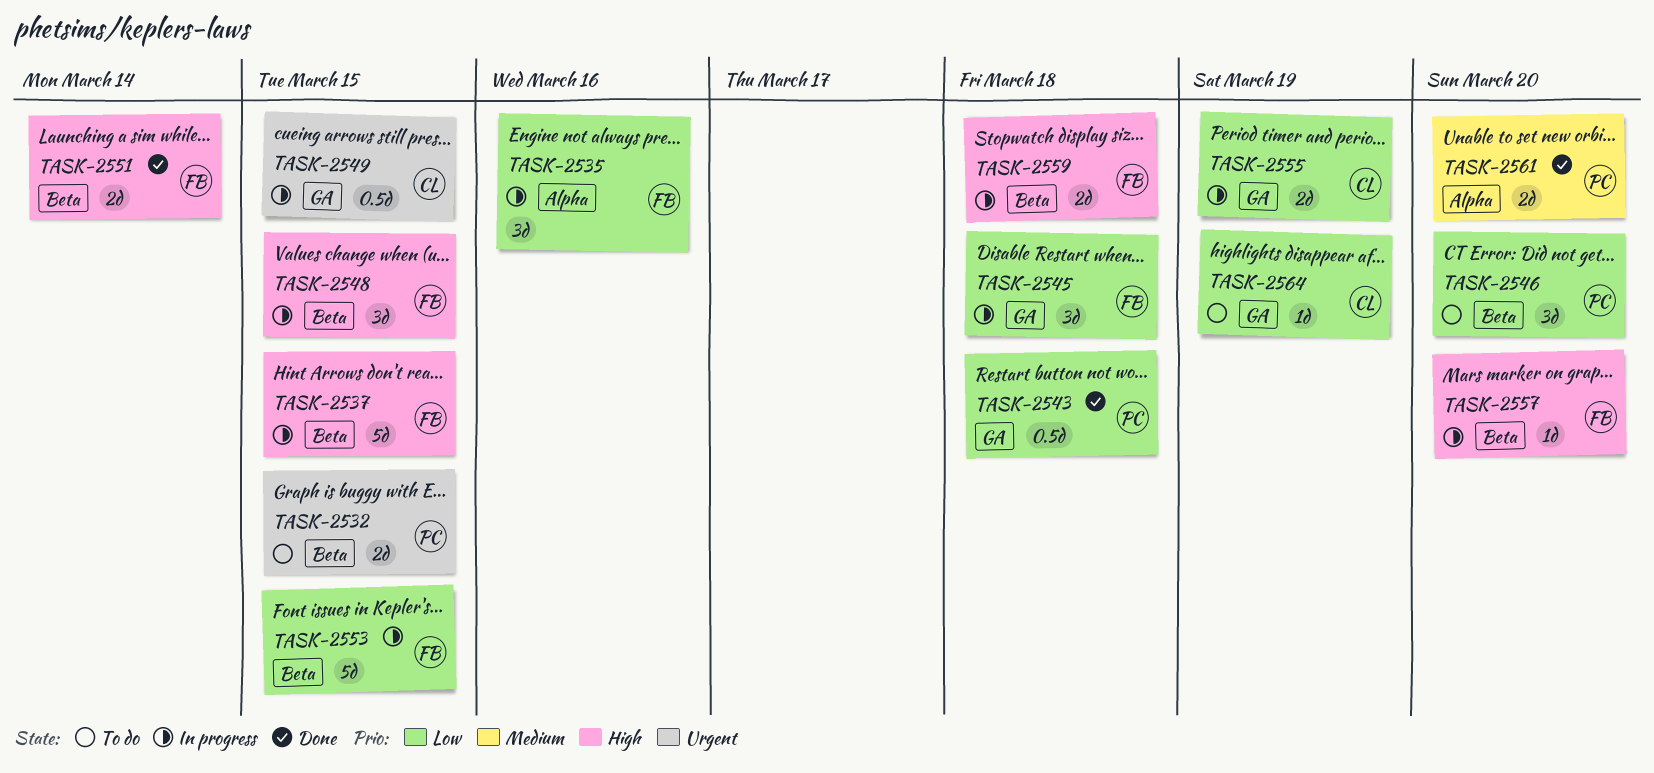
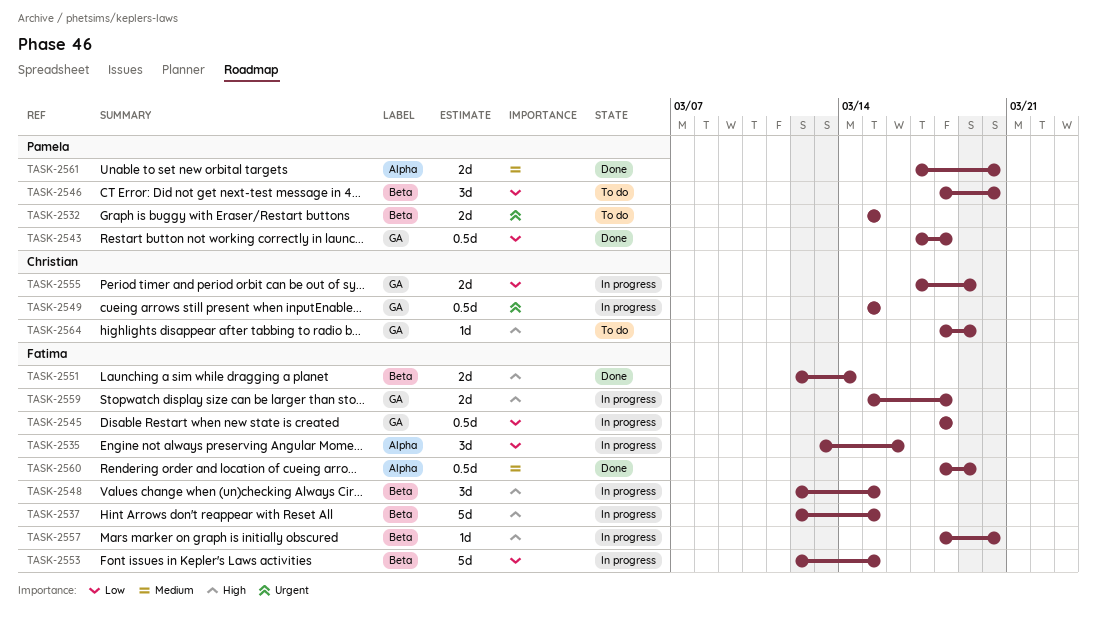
TASK-2545, estimate: 3d -> 0.5d
TASK-2559, label: Beta -> GA
TASK-2560: none -> present
TASK-2564, priority: Low -> High

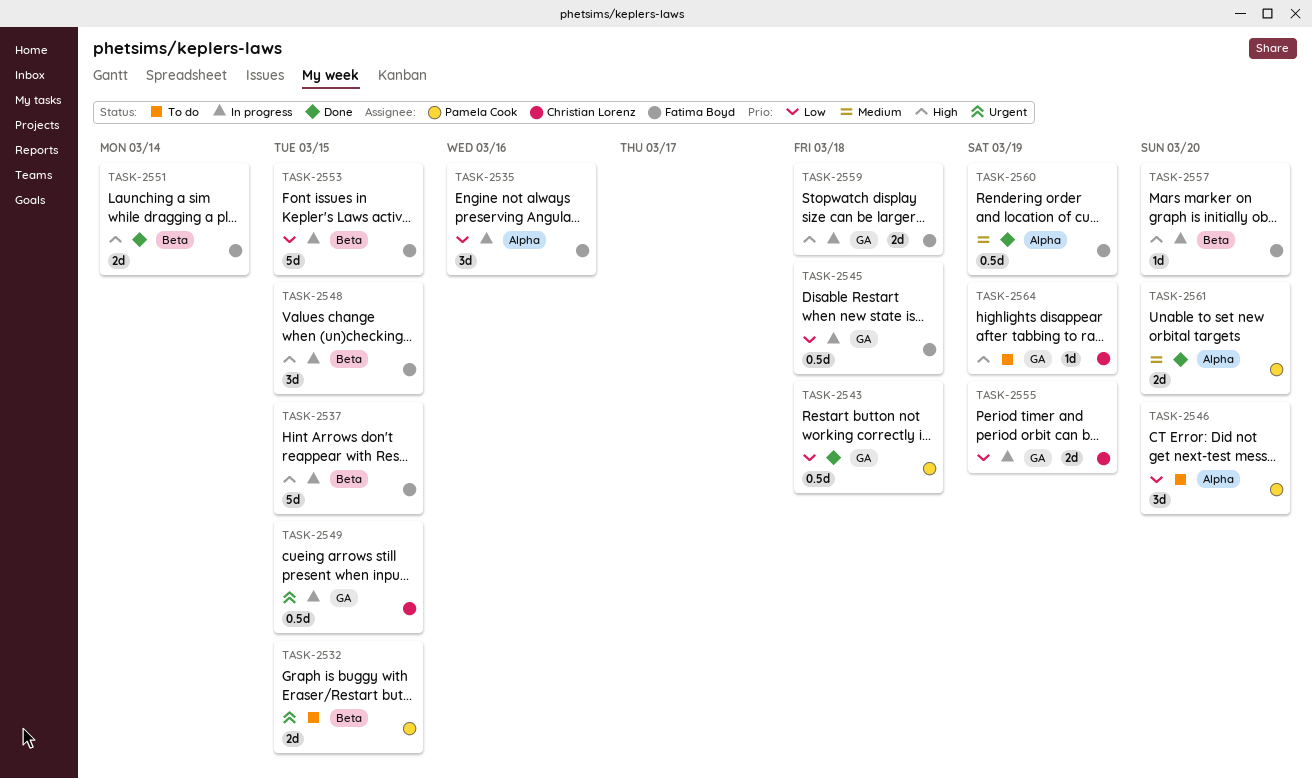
TASK-2546, label: Beta -> Alpha

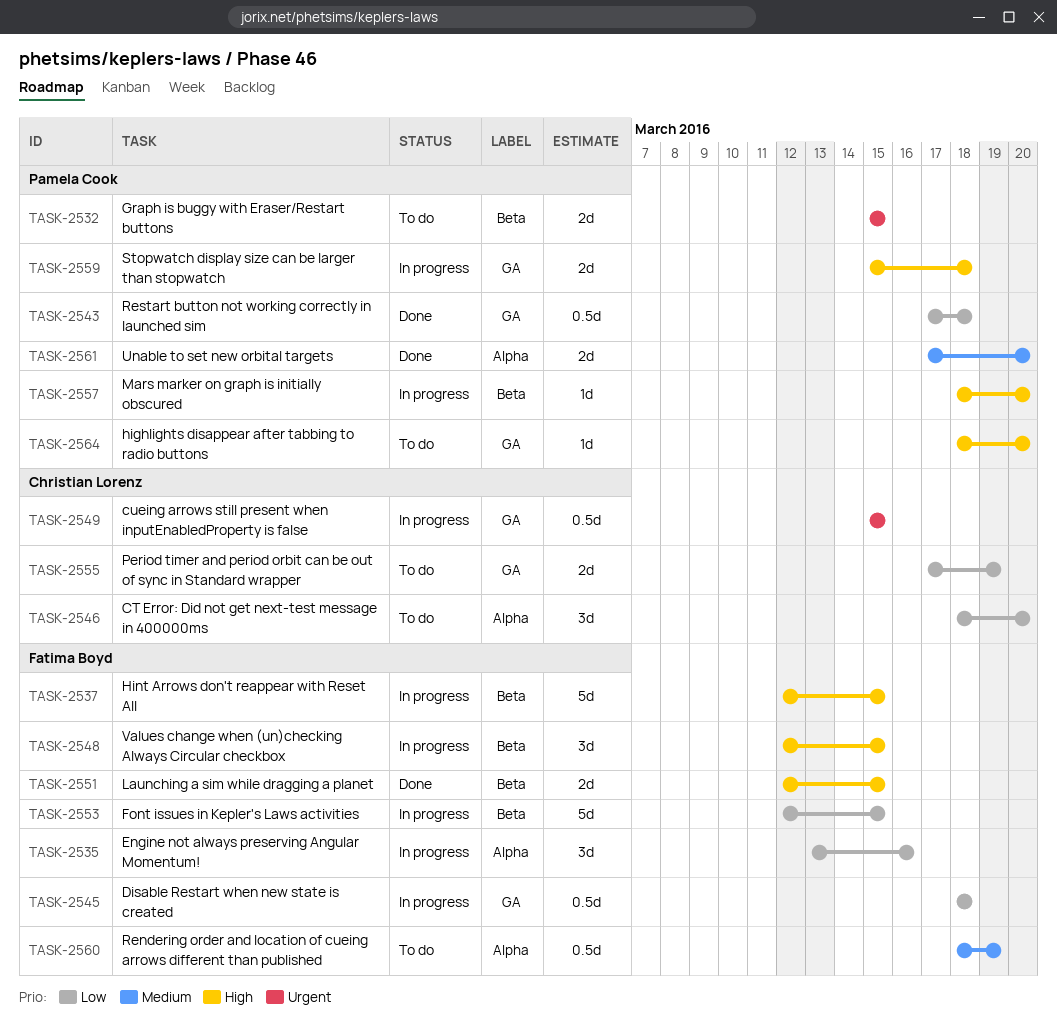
TASK-2546, owner: Pamela Cook -> Christian Lorenz
TASK-2551, due: Mar 14 -> Mar 15
TASK-2555, status: In progress -> To do
TASK-2557, owner: Fatima Boyd -> Pamela Cook
TASK-2559, owner: Fatima Boyd -> Pamela Cook
TASK-2560, status: Done -> To do
TASK-2564, owner: Christian Lorenz -> Pamela Cook
TASK-2564, due: Mar 19 -> Mar 20

